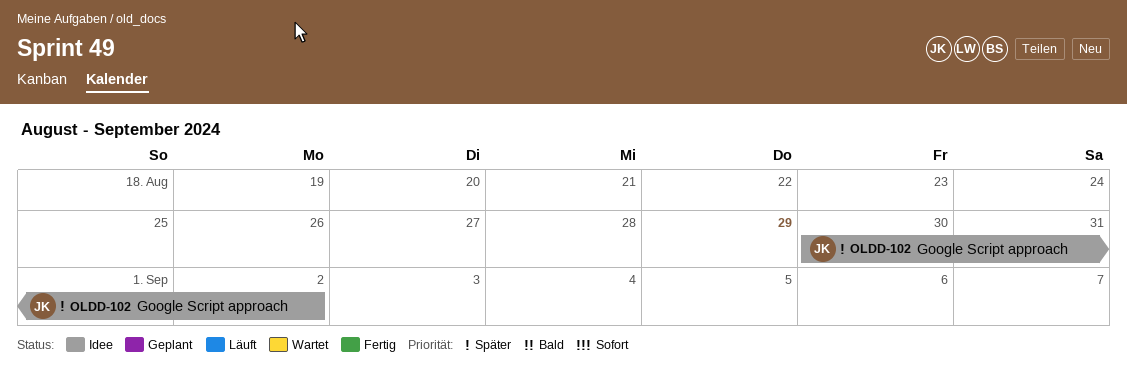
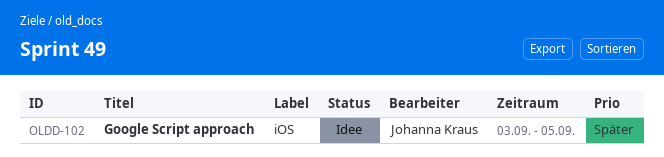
OLDD-102, start: Aug 30 -> Sep 3
OLDD-102, due: Sep 2 -> Sep 5

